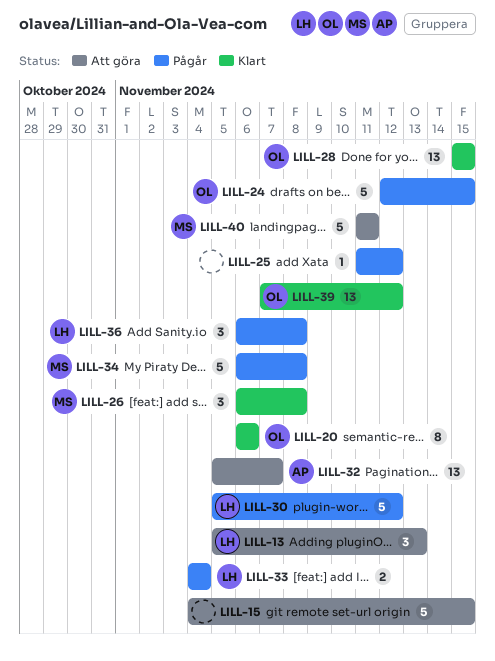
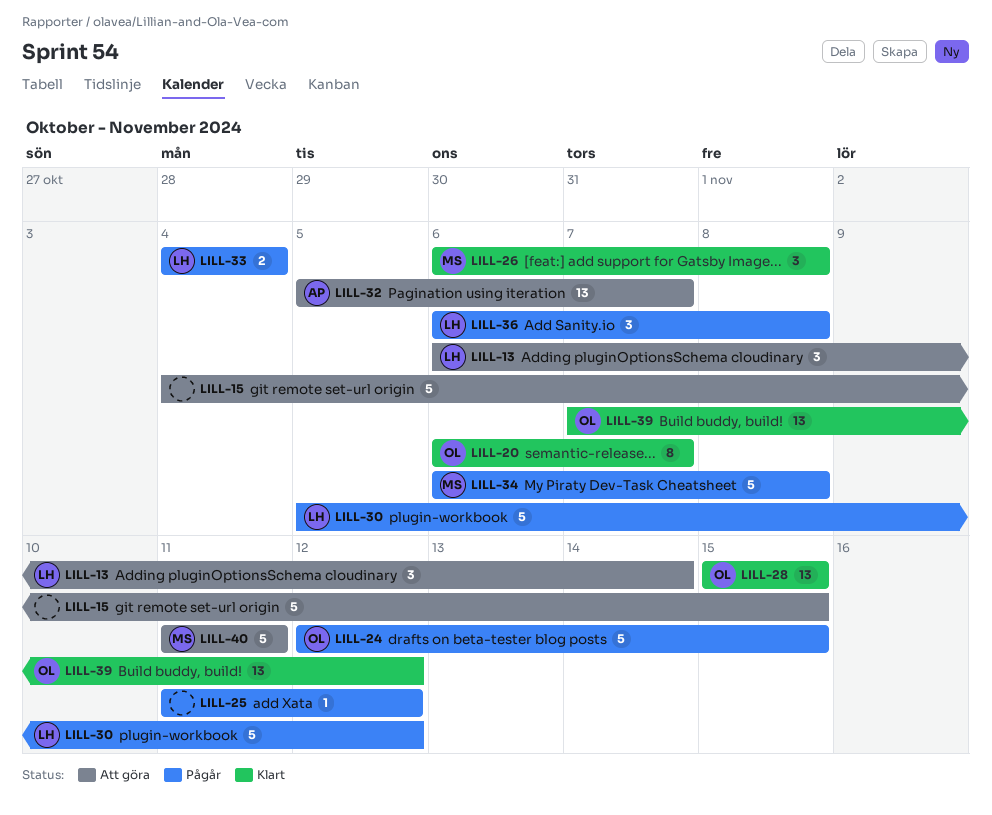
LILL-13, start: Nov 5 -> Nov 6
LILL-13, due: Nov 13 -> Nov 14
LILL-20, due: Nov 6 -> Nov 7

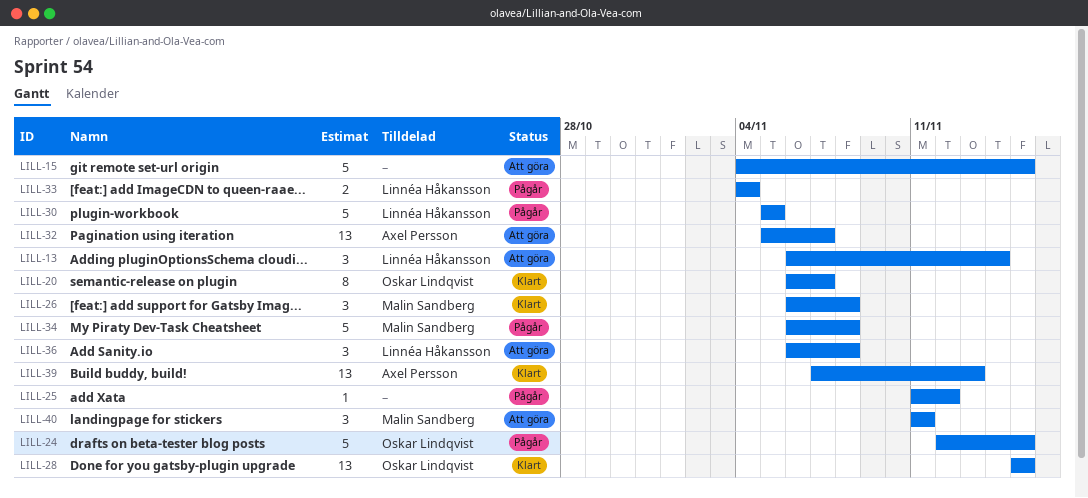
LILL-30, due: Nov 12 -> Nov 5
LILL-36, status: Pågår -> Att göra
LILL-39, owner: Oskar Lindqvist -> Axel Persson
LILL-39, due: Nov 12 -> Nov 13
LILL-40, estimate: 5 -> 3

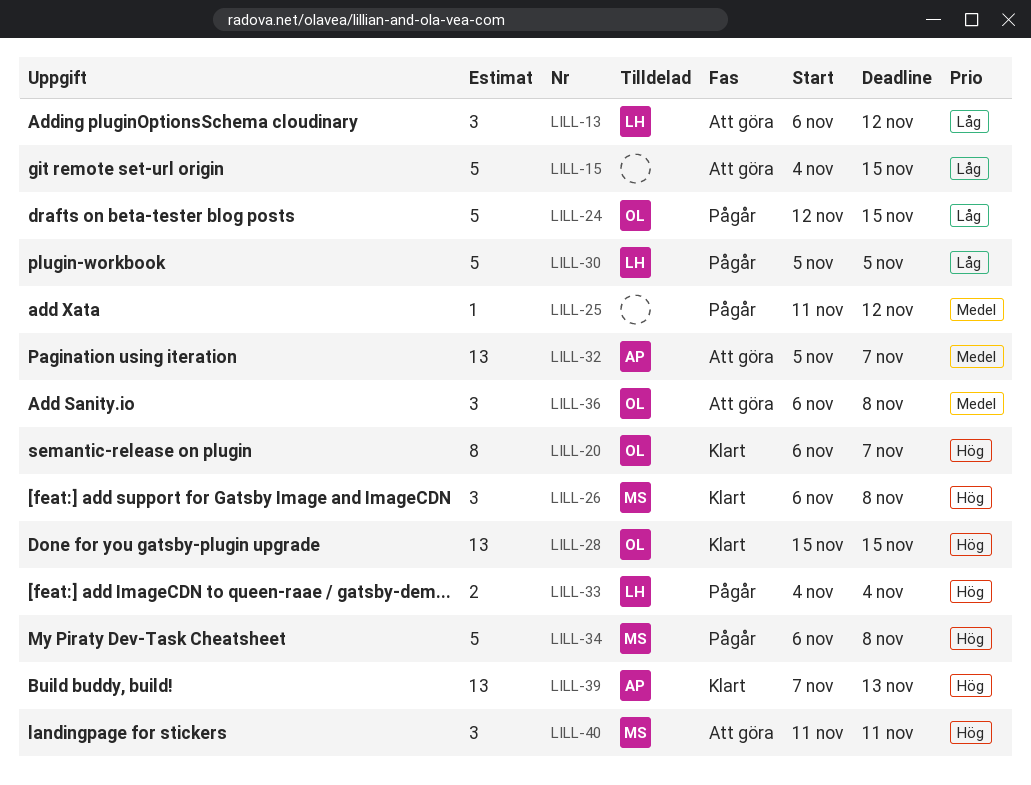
LILL-13, due: Nov 14 -> Nov 12
LILL-36, owner: Linnéa Håkansson -> Oskar Lindqvist

